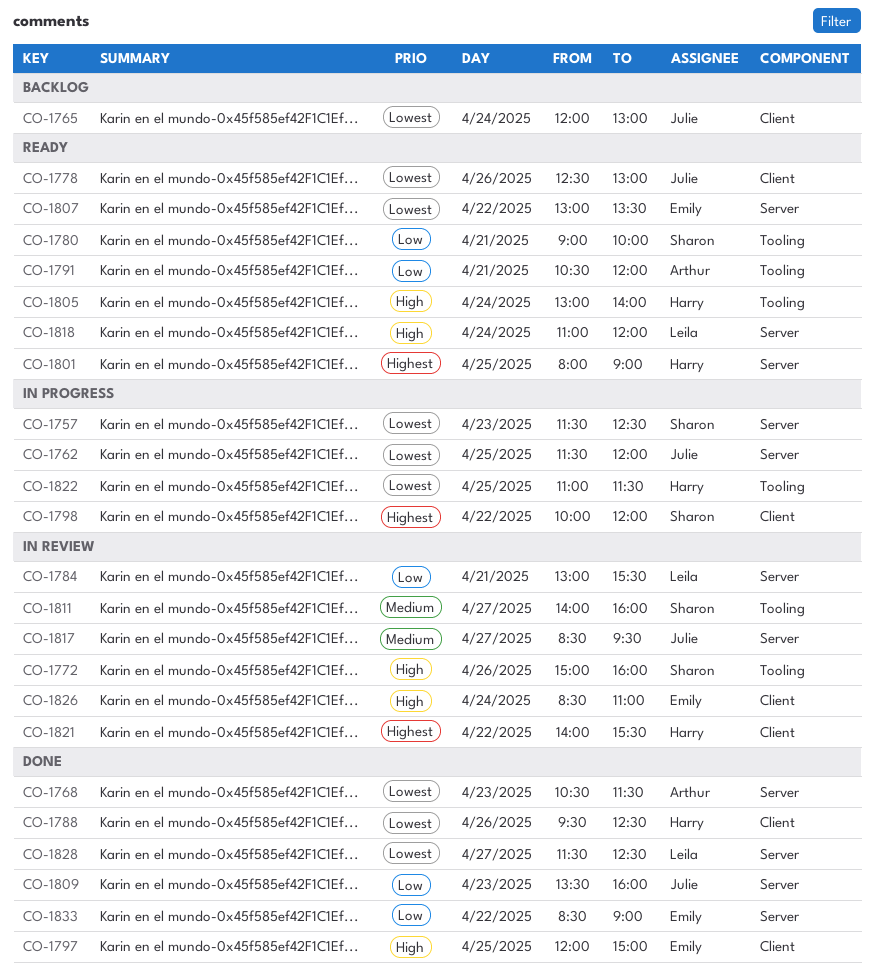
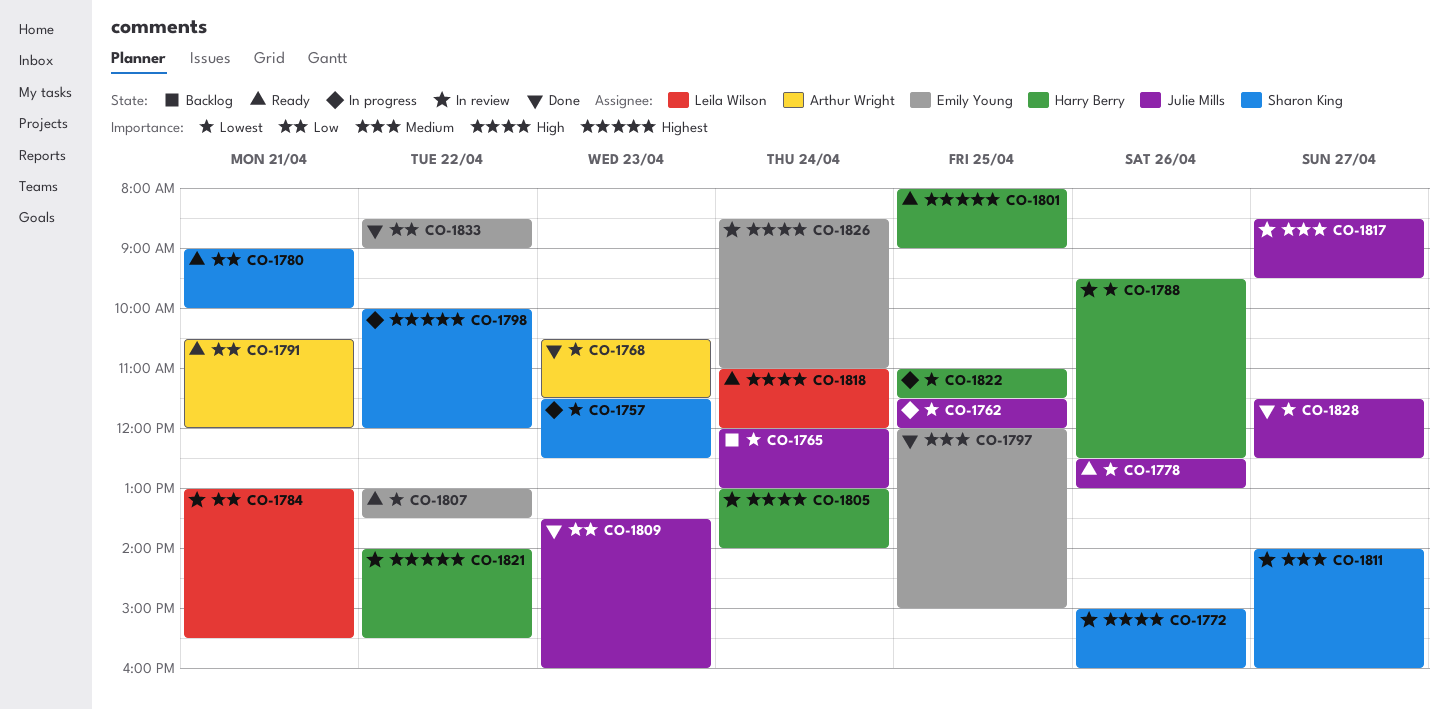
CO-1788, status: Done -> In review
CO-1797, priority: High -> Medium
CO-1805, status: Ready -> In review
CO-1828, owner: Leila Wilson -> Julie Mills

